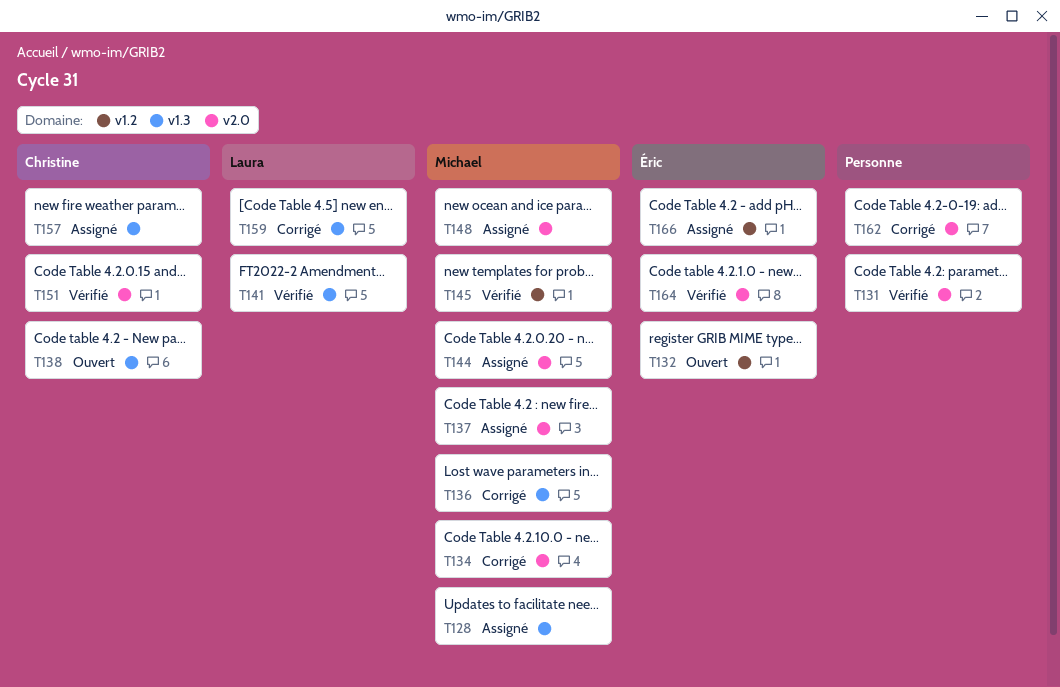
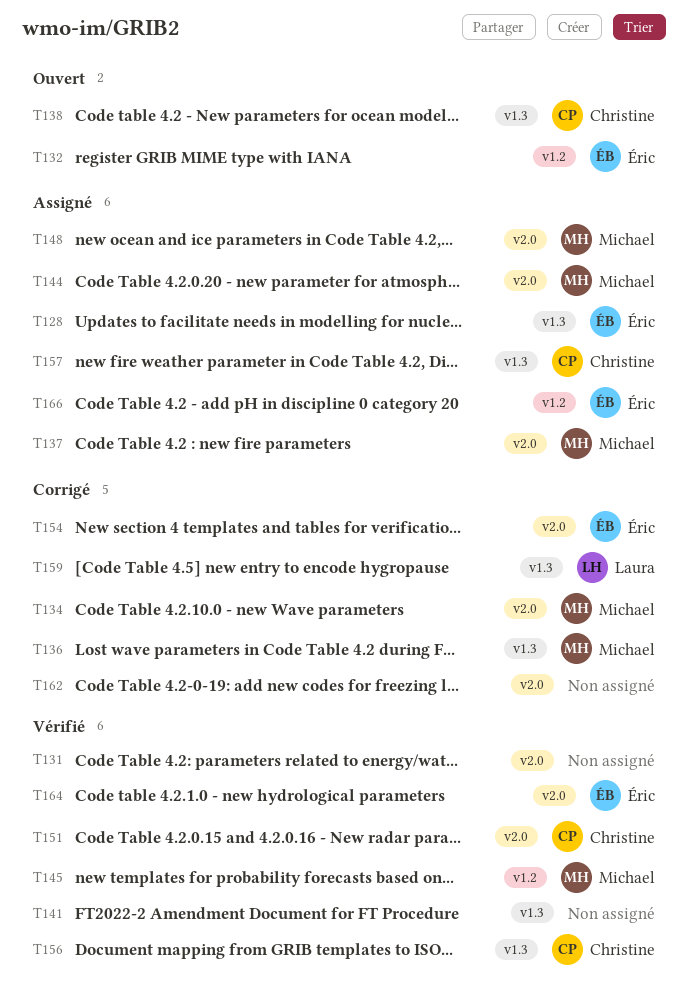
T128, owner: Michael -> Éric
T141, owner: Laura -> none
T154: none -> present
T156: none -> present

